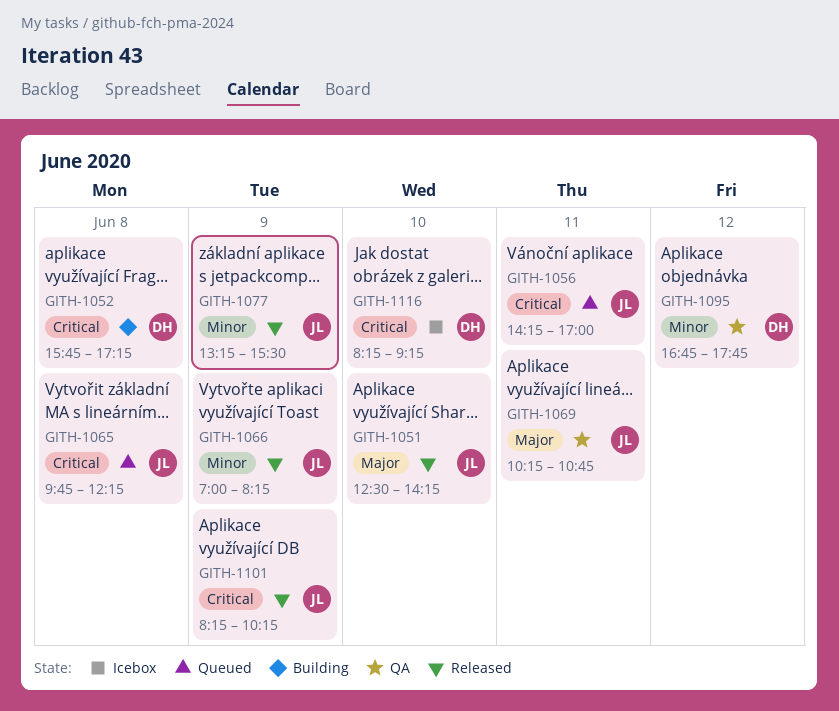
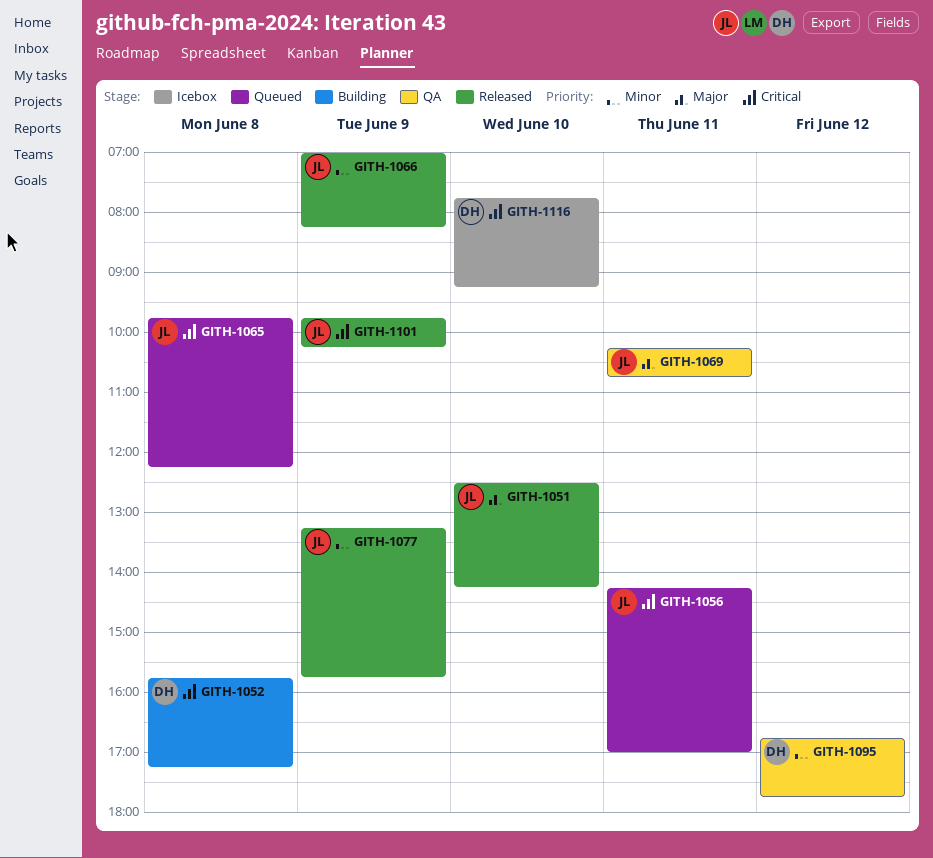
GITH-1077, ends: 15:30 -> 15:45
GITH-1101, begins: 08:15 -> 09:45
GITH-1116, begins: 08:15 -> 07:45

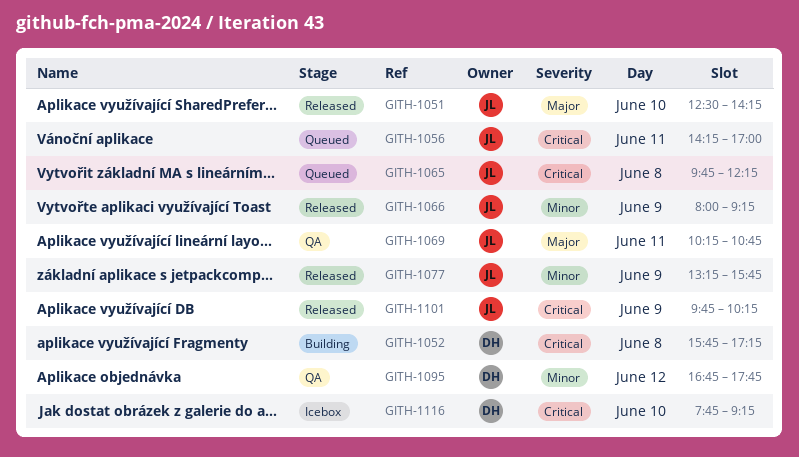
GITH-1066, begins: 07:00 -> 08:00
GITH-1066, ends: 08:15 -> 09:15

